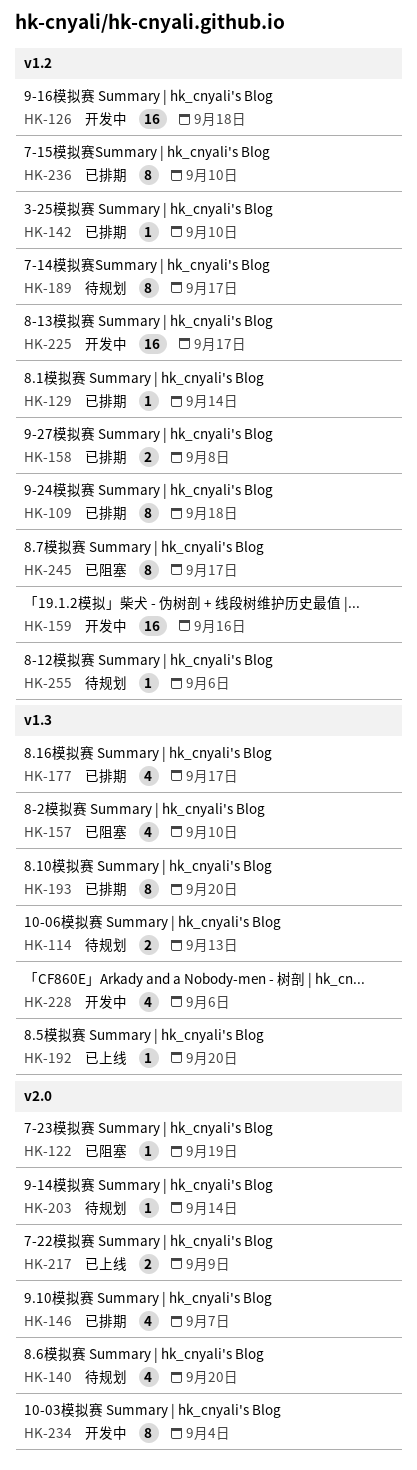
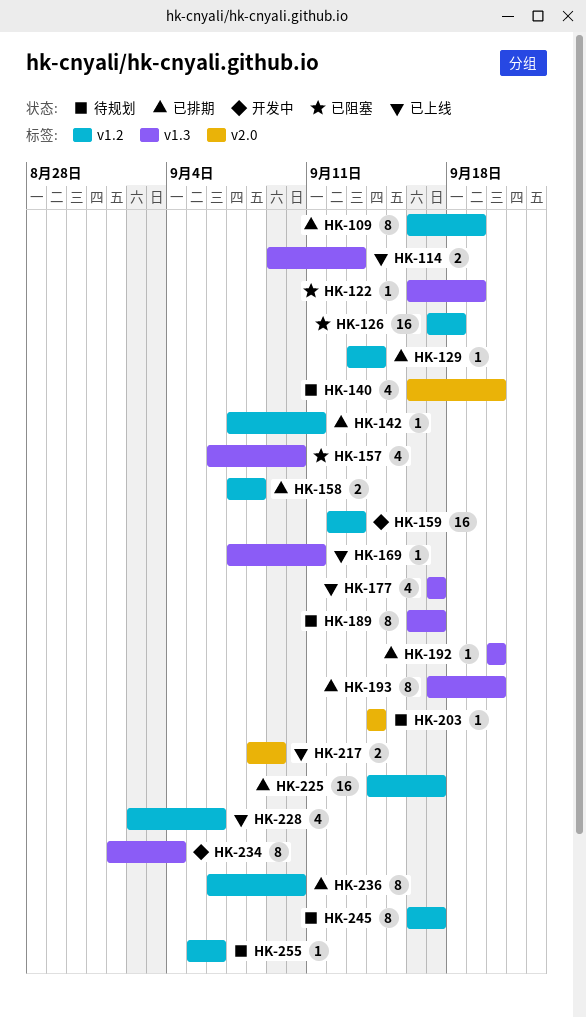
HK-109, due: Sep 18 -> Sep 19
HK-114, status: 待规划 -> 已上线
HK-122, label: v2.0 -> v1.3
HK-126, status: 开发中 -> 已阻塞
HK-142, due: Sep 10 -> Sep 11
HK-146: present -> none
HK-159, due: Sep 16 -> Sep 13
HK-169: none -> present
HK-177, status: 已排期 -> 已上线
HK-189, label: v1.2 -> v1.3
HK-192, status: 已上线 -> 已排期
HK-225, status: 开发中 -> 已排期
HK-228, status: 开发中 -> 已上线
HK-228, label: v1.3 -> v1.2
HK-234, label: v2.0 -> v1.3
HK-245, status: 已阻塞 -> 待规划

